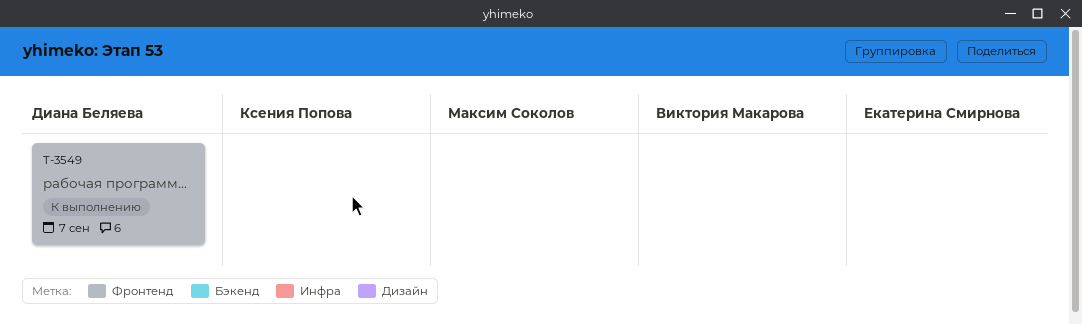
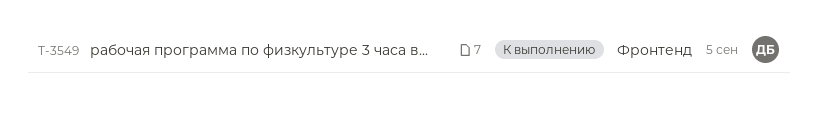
T-3549, due: Sep 7 -> Sep 5

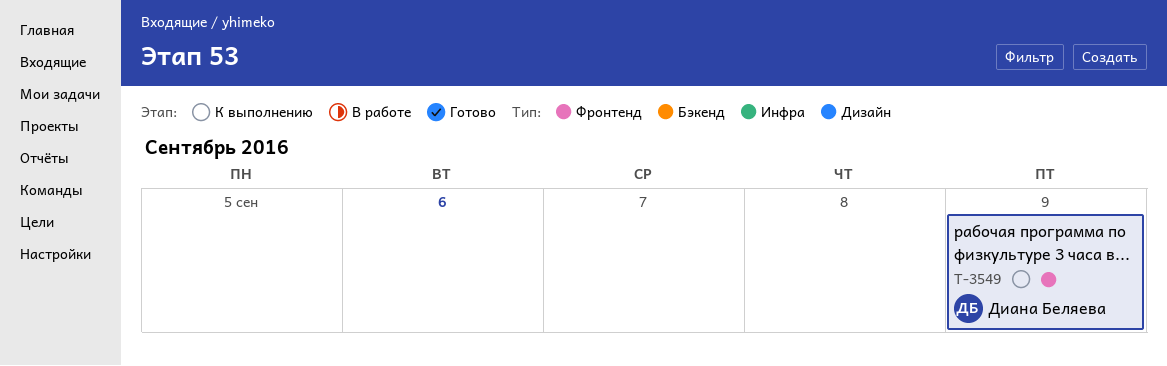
T-3549, due: Sep 5 -> Sep 9

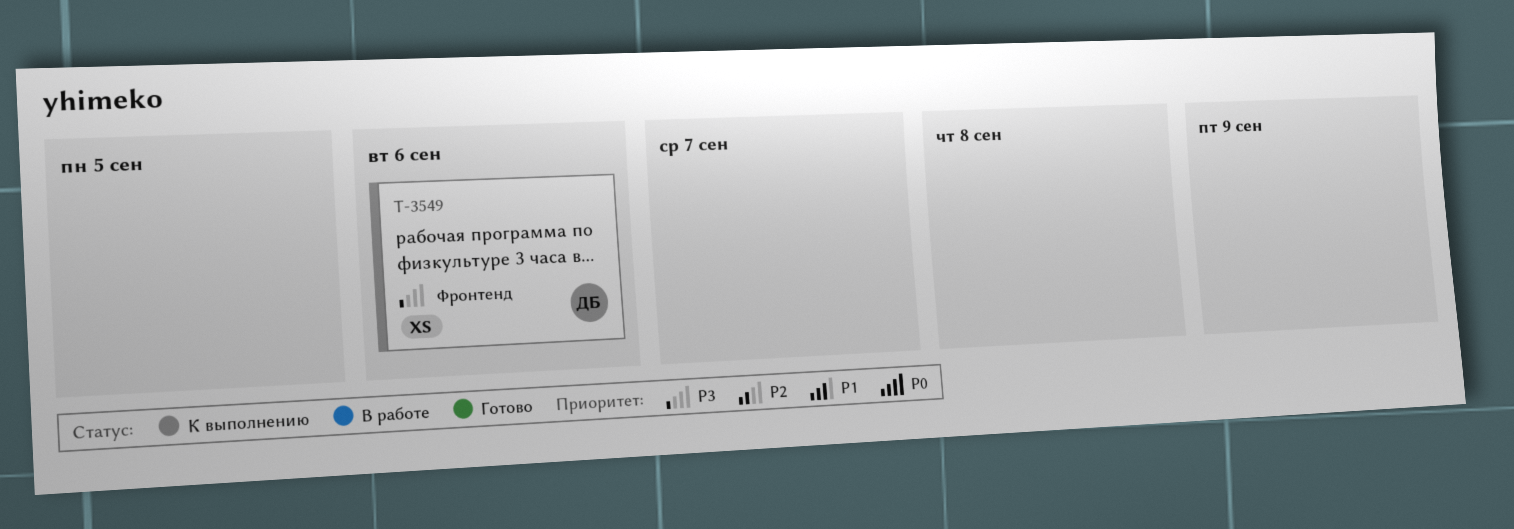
T-3549, due: Sep 9 -> Sep 6

